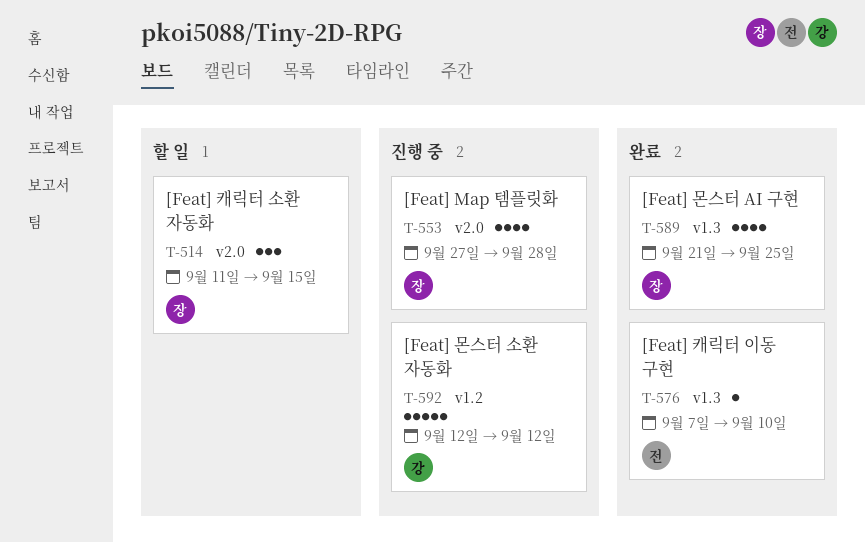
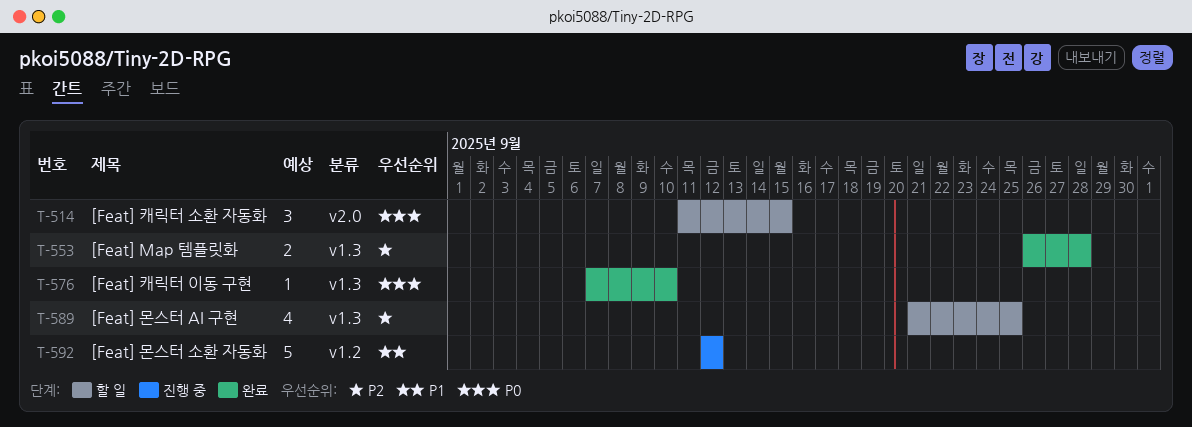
T-553, status: 진행 중 -> 완료
T-553, label: v2.0 -> v1.3
T-553, estimate: 4 -> 2
T-553, start: Sep 27 -> Sep 26
T-589, status: 완료 -> 할 일

